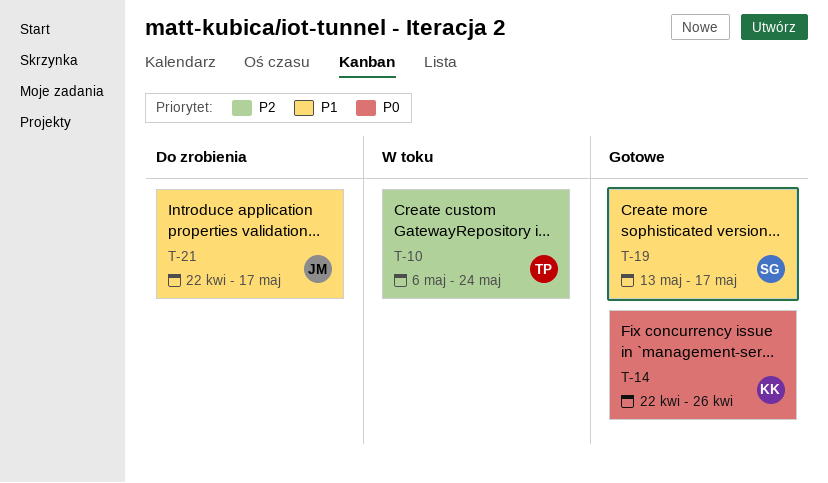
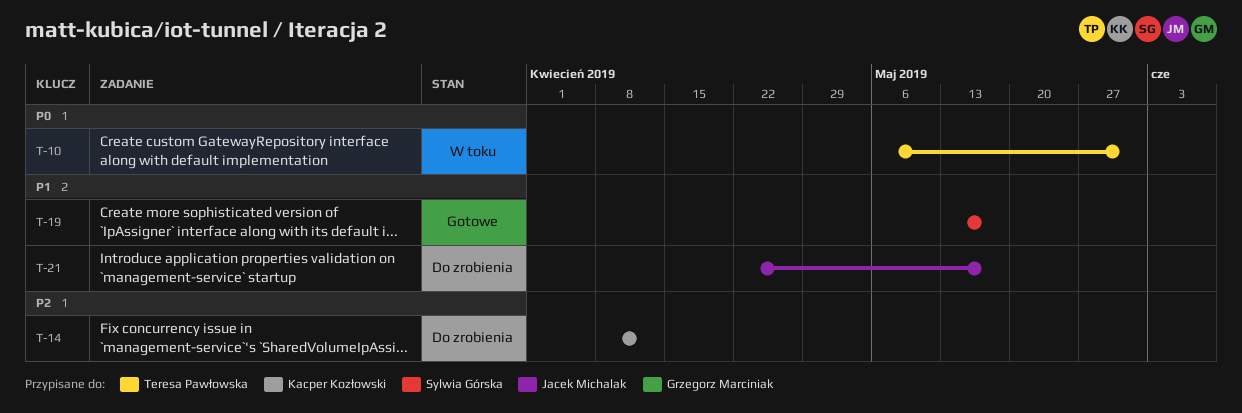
T-10, priority: P2 -> P0
T-10, due: May 24 -> May 31
T-14, status: Gotowe -> Do zrobienia
T-14, priority: P0 -> P2
T-14, start: Apr 22 -> Apr 8
T-14, due: Apr 26 -> Apr 12

